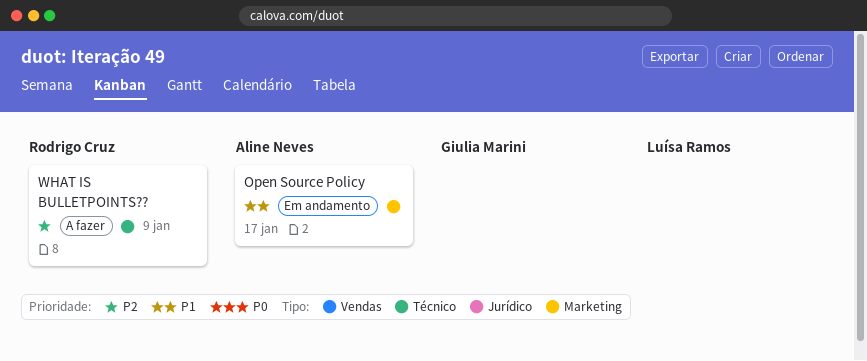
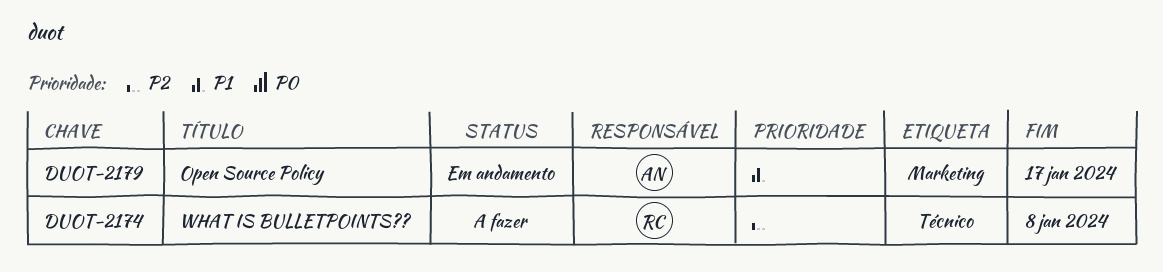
WHAT IS BULLETPOINTS??, due: Jan 9 -> Jan 8

